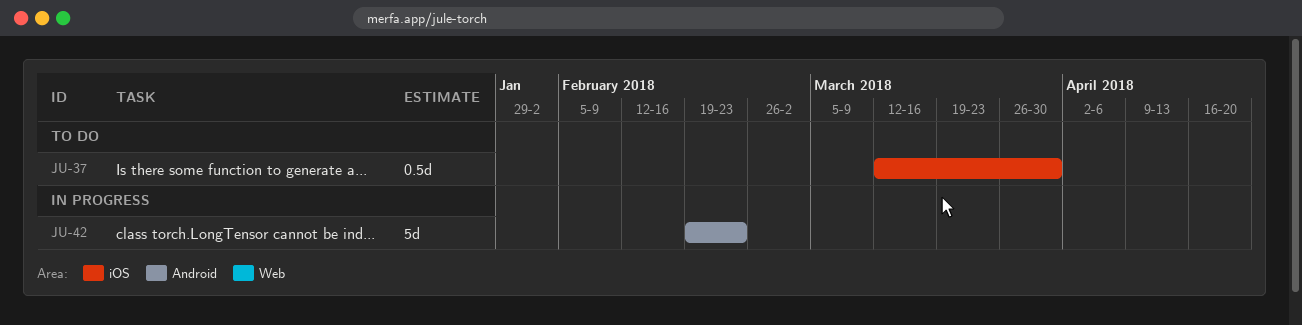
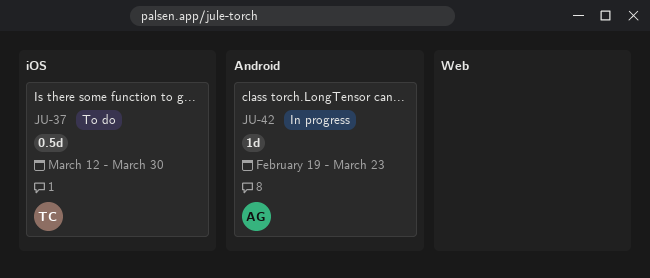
JU-42, estimate: 5d -> 1d
JU-42, due: Feb 23 -> Mar 23

